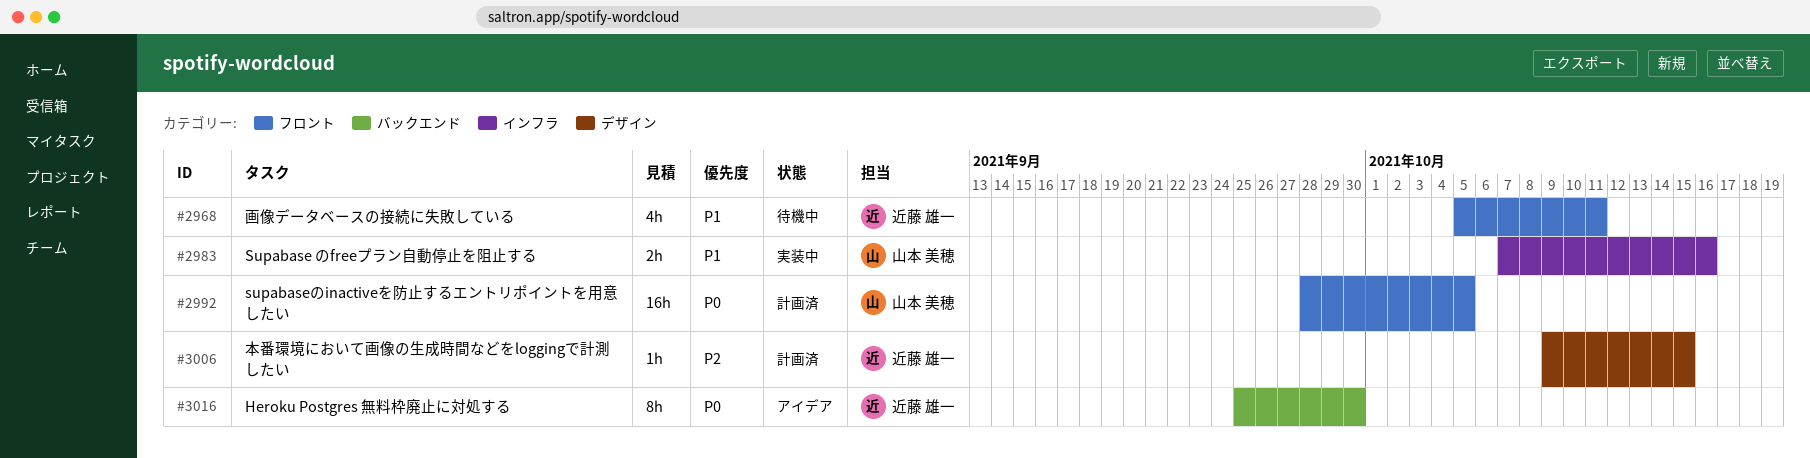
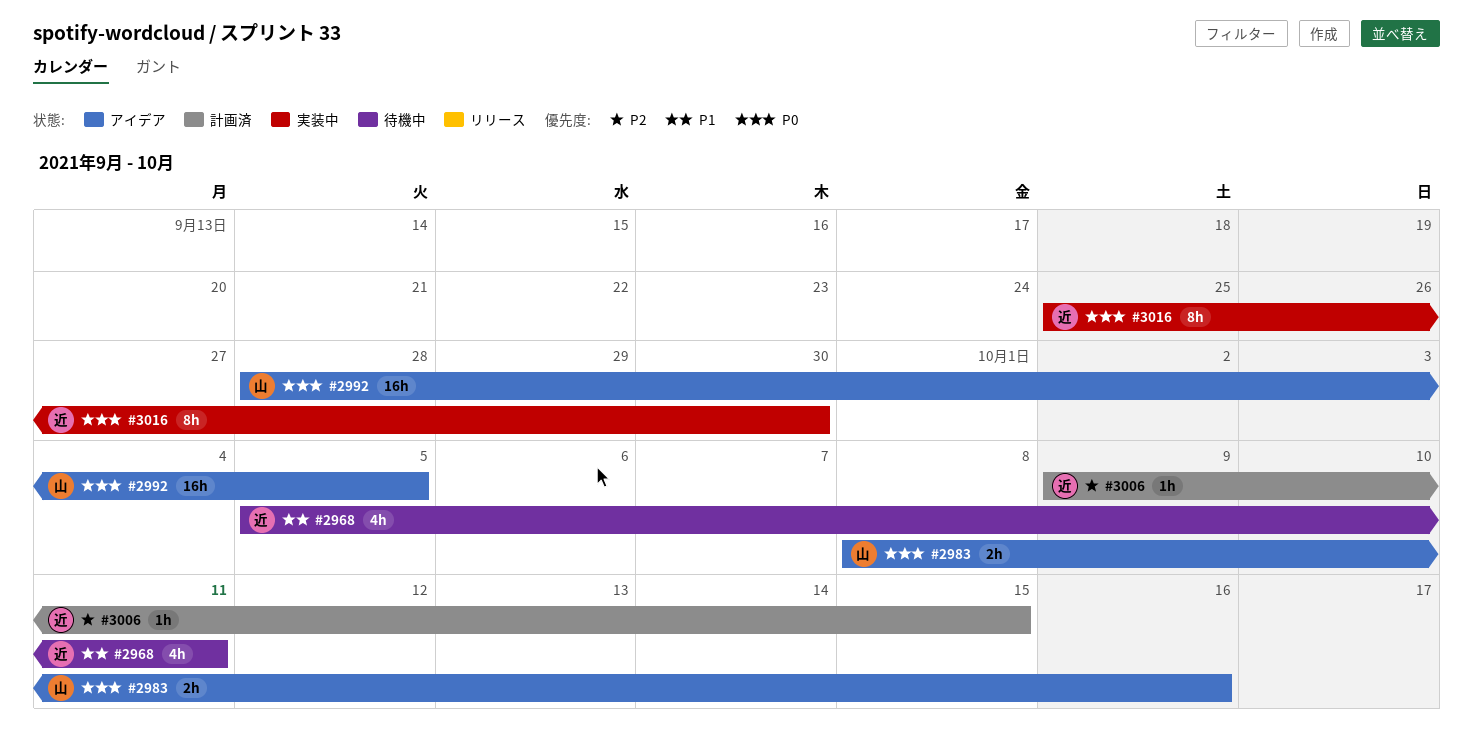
#2983, status: 実装中 -> アイデア
#2983, priority: P1 -> P0
#2983, start: Oct 7 -> Oct 8
#2992, status: 計画済 -> アイデア
#3016, status: アイデア -> 実装中

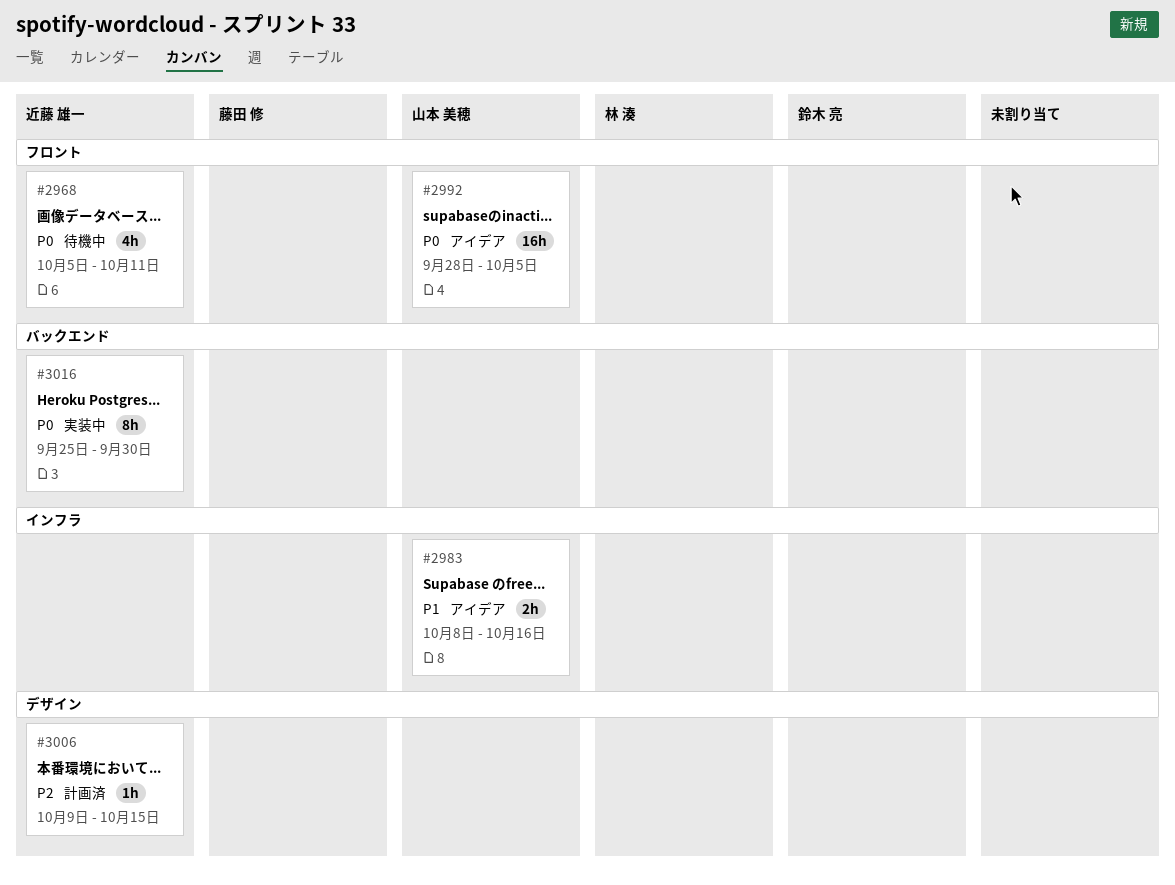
#2968, priority: P1 -> P0
#2983, priority: P0 -> P1

